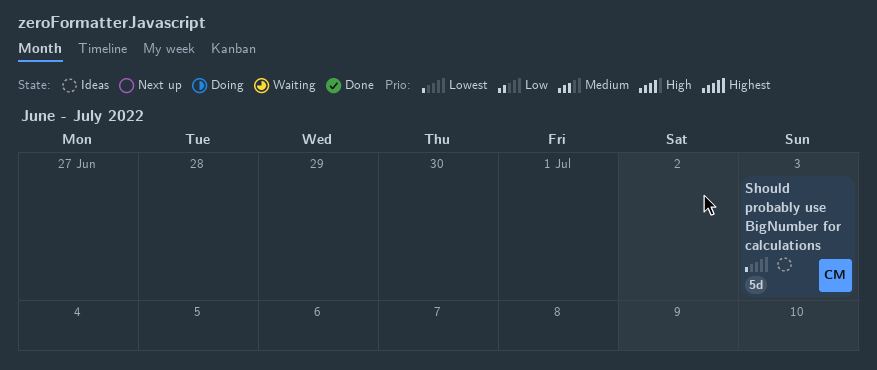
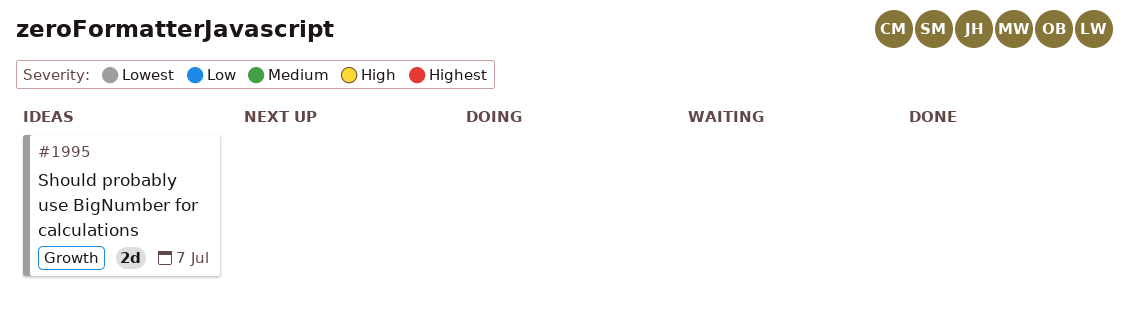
Should probably use BigNumber for calculations, estimate: 5d -> 2d
Should probably use BigNumber for calculations, due: Jul 3 -> Jul 7

